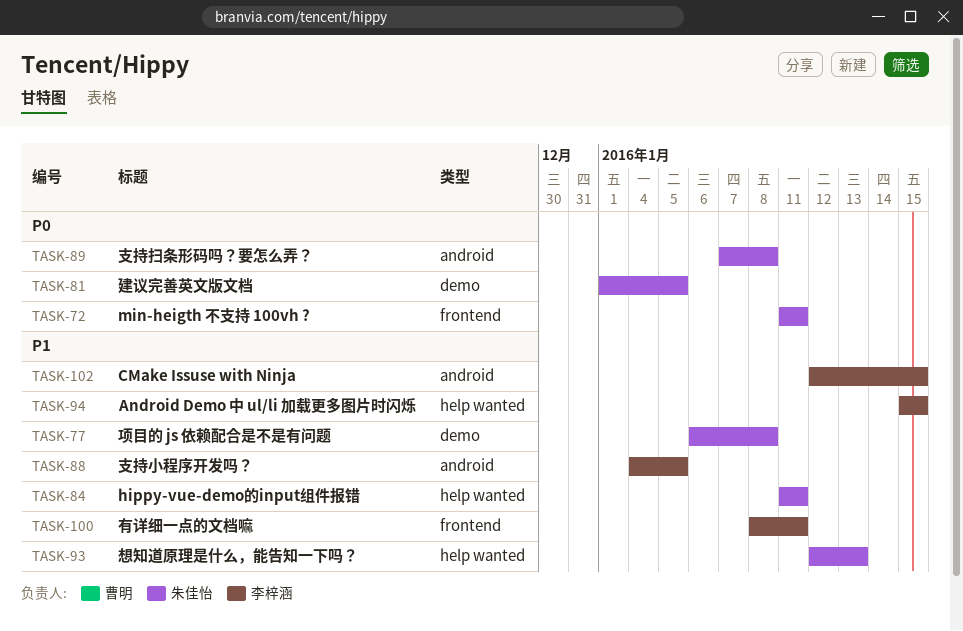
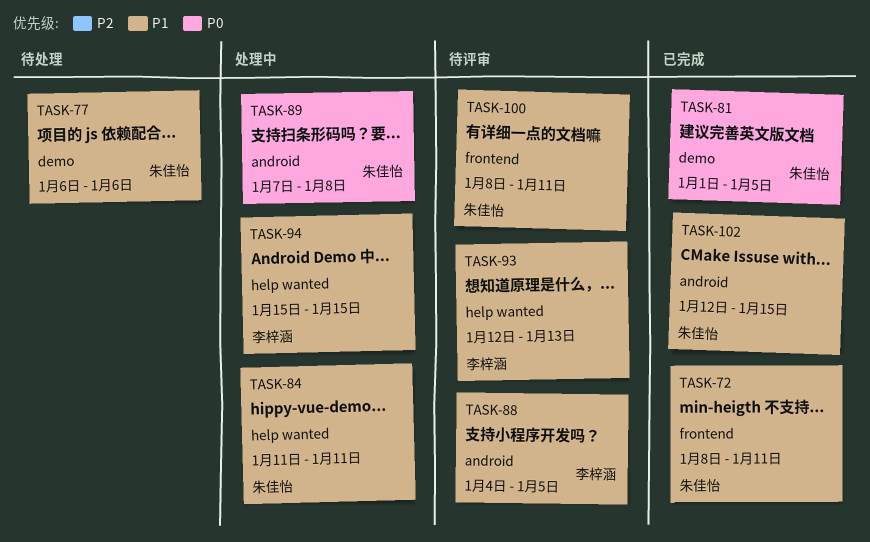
TASK-72, priority: P0 -> P1
TASK-72, start: Jan 11 -> Jan 8
TASK-77, due: Jan 8 -> Jan 6
TASK-93, owner: 朱佳怡 -> 李梓涵
TASK-100, owner: 李梓涵 -> 朱佳怡
TASK-102, owner: 李梓涵 -> 朱佳怡

